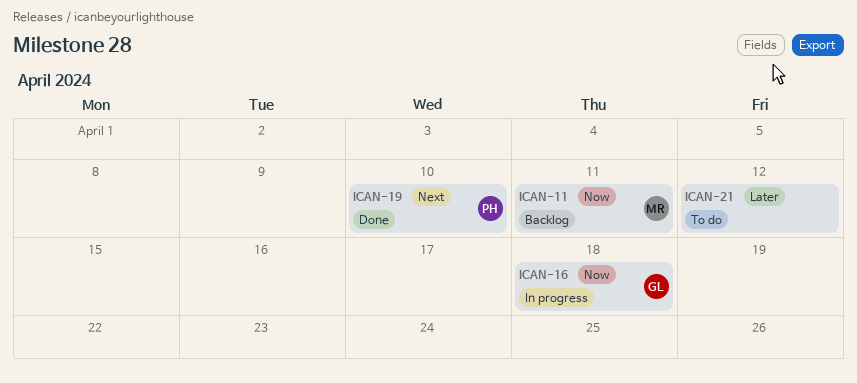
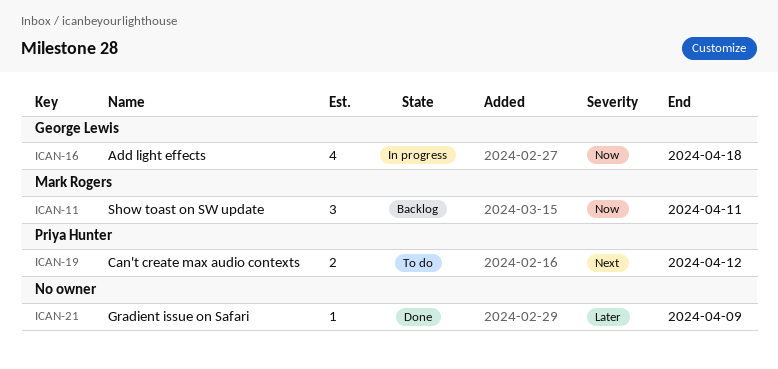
ICAN-19, status: Done -> To do
ICAN-19, due: Apr 10 -> Apr 12
ICAN-21, status: To do -> Done
ICAN-21, due: Apr 12 -> Apr 9

